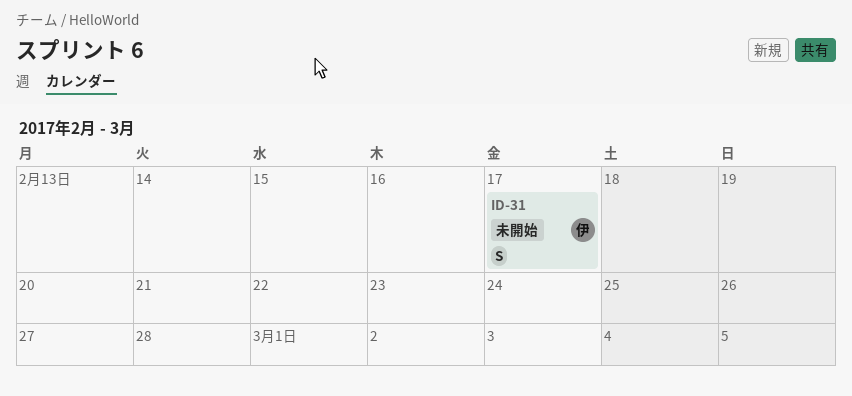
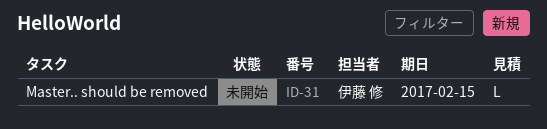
ID-31, estimate: S -> L
ID-31, due: Feb 17 -> Feb 15

